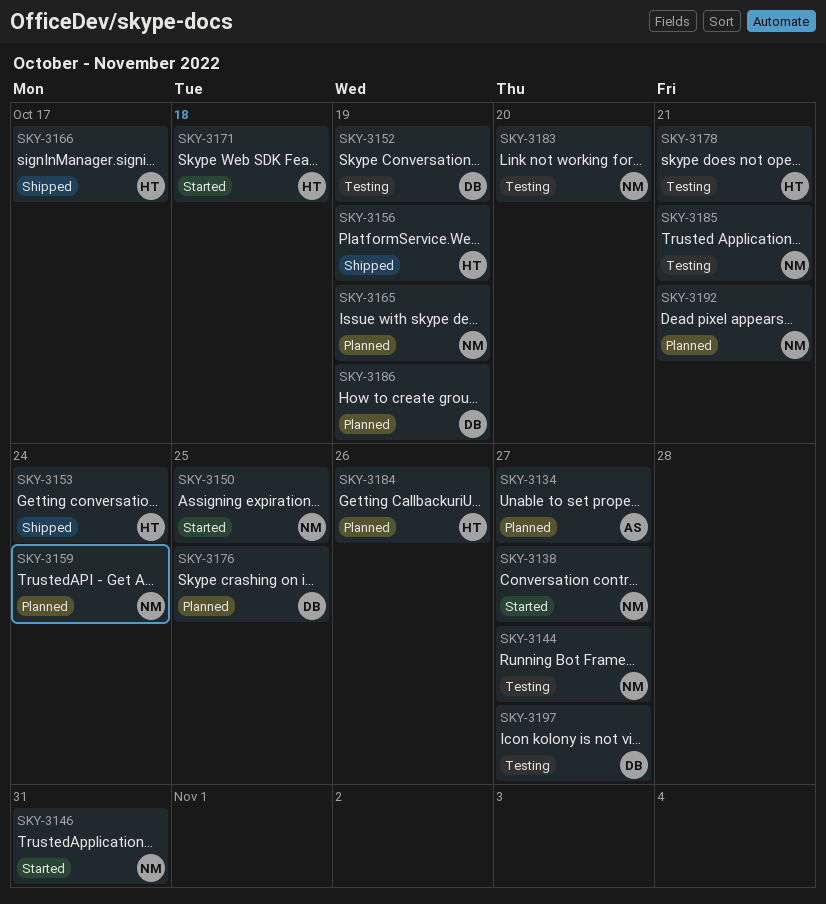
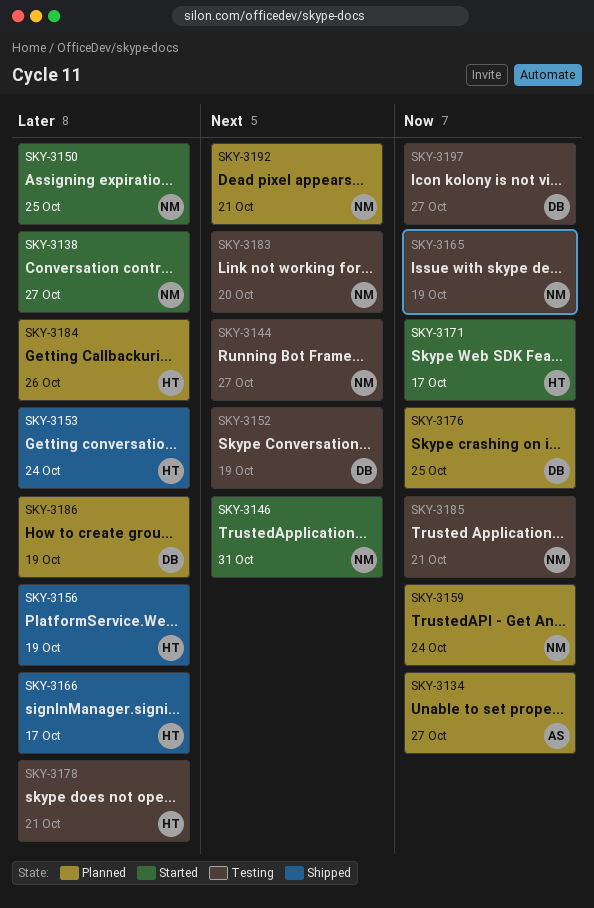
SKY-3165, status: Planned -> Testing
SKY-3171, due: Oct 18 -> Oct 17

